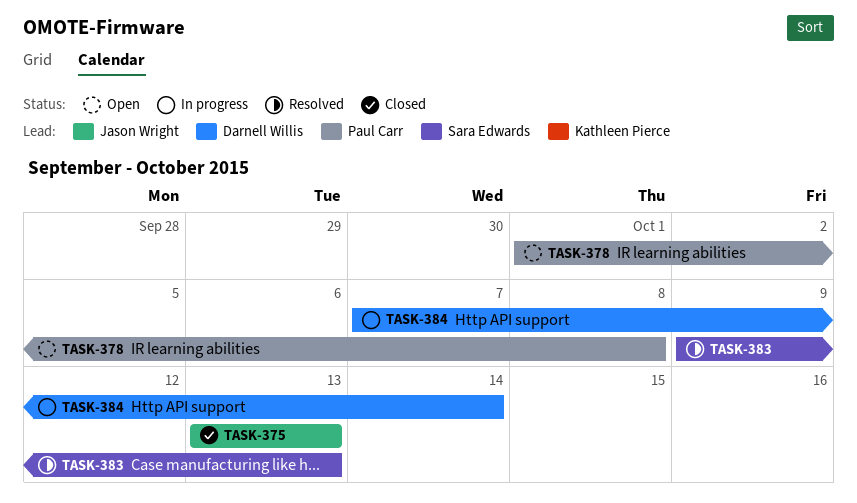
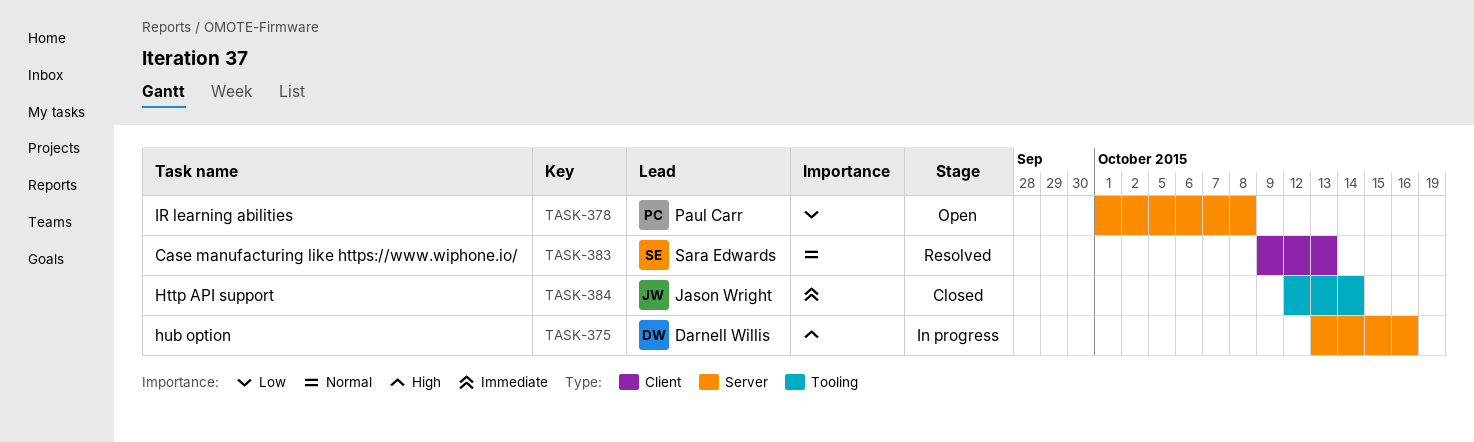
TASK-375, status: Closed -> In progress
TASK-375, owner: Jason Wright -> Darnell Willis
TASK-375, due: Oct 13 -> Oct 16
TASK-384, status: In progress -> Closed
TASK-384, owner: Darnell Willis -> Jason Wright
TASK-384, start: Oct 7 -> Oct 12

